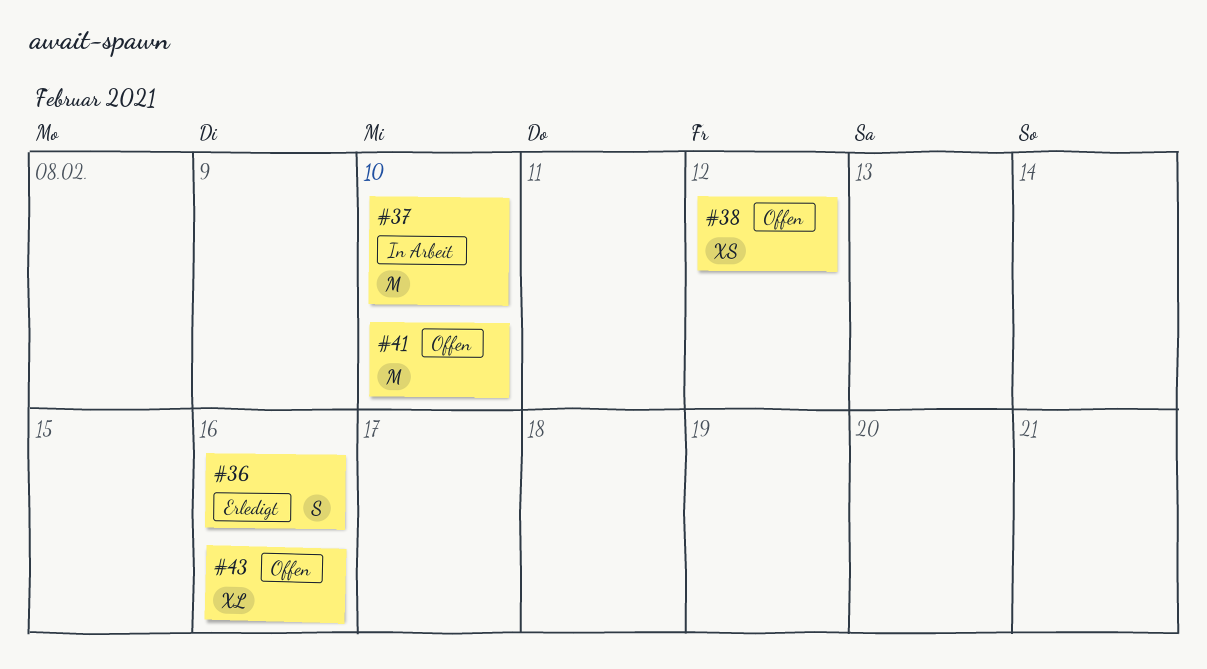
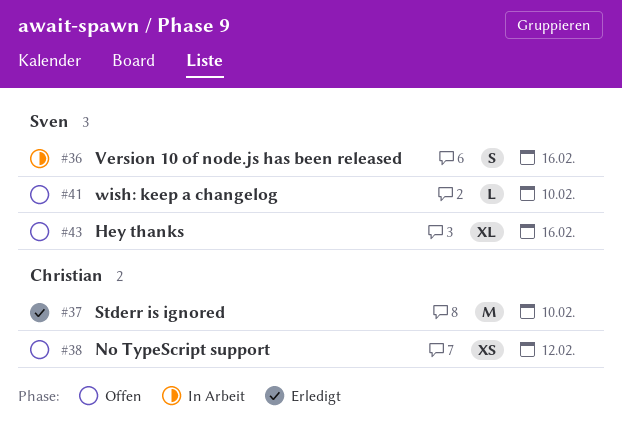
#36, status: Erledigt -> In Arbeit
#37, status: In Arbeit -> Erledigt
#41, estimate: M -> L

